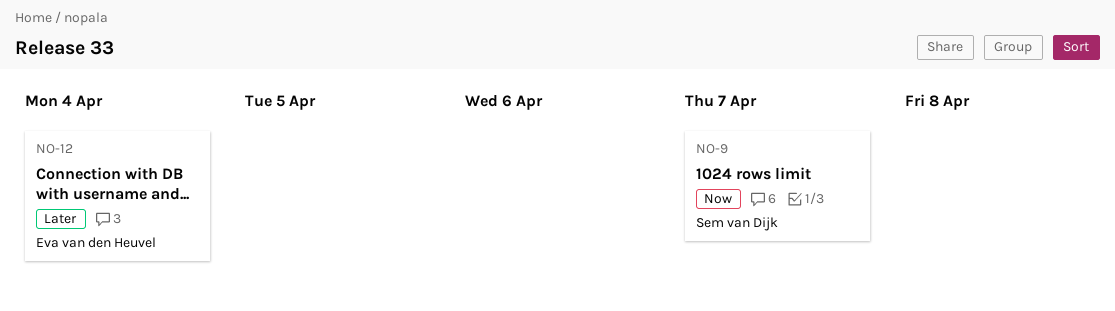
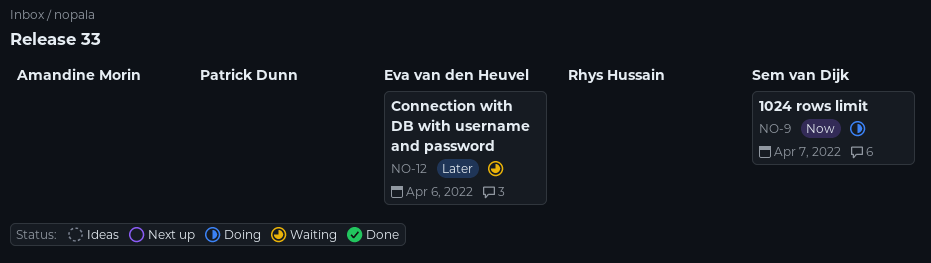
NO-12, due: Apr 4 -> Apr 6

